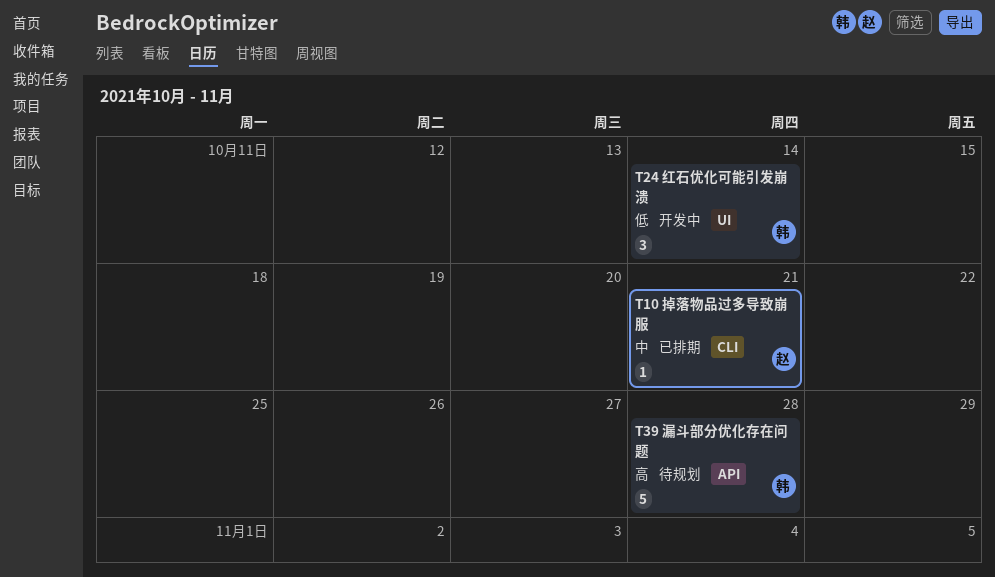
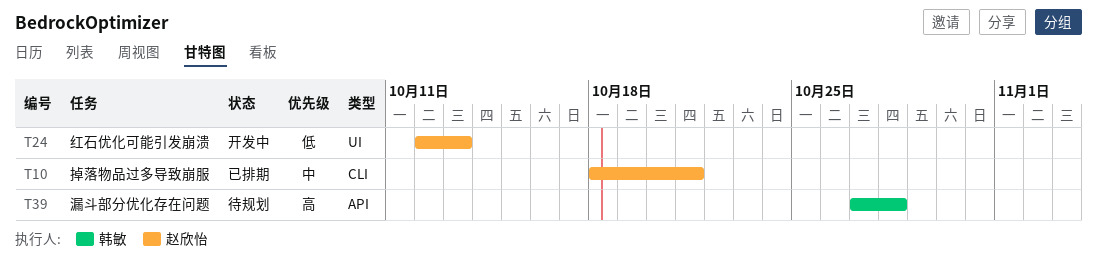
T24, owner: 韩敏 -> 赵欣怡
T24, due: Oct 14 -> Oct 13

